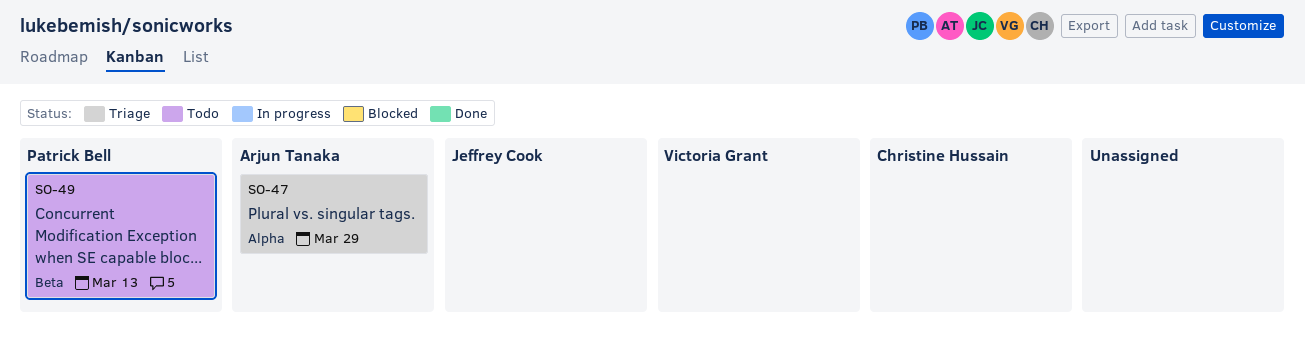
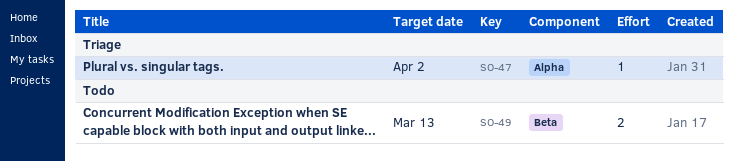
SO-47, due: Mar 29 -> Apr 2

